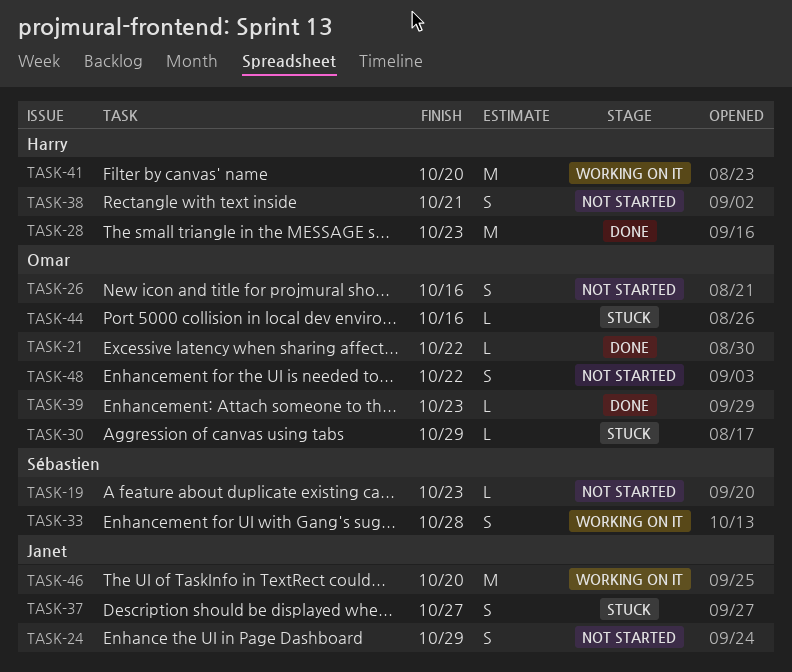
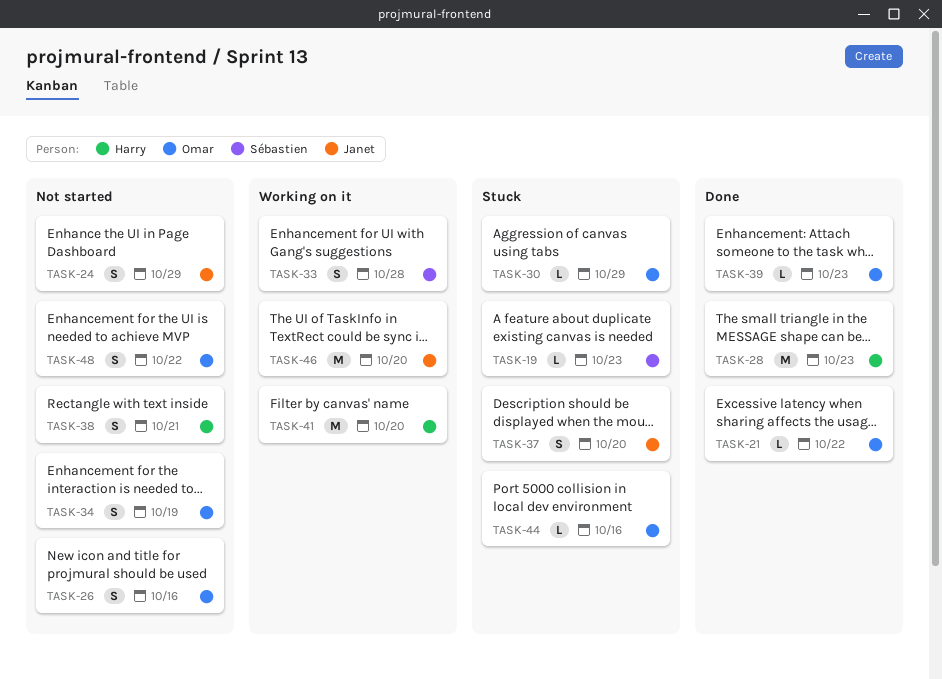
TASK-19, status: Not started -> Stuck
TASK-34: none -> present
TASK-37, due: Oct 27 -> Oct 20

